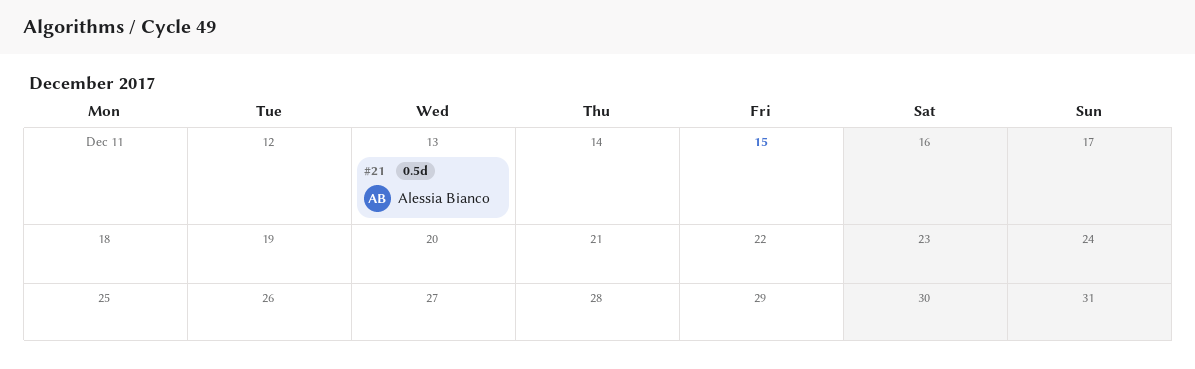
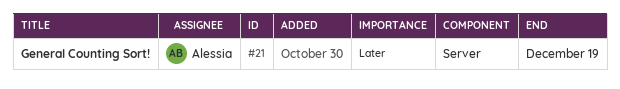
#21, due: Dec 13 -> Dec 19

